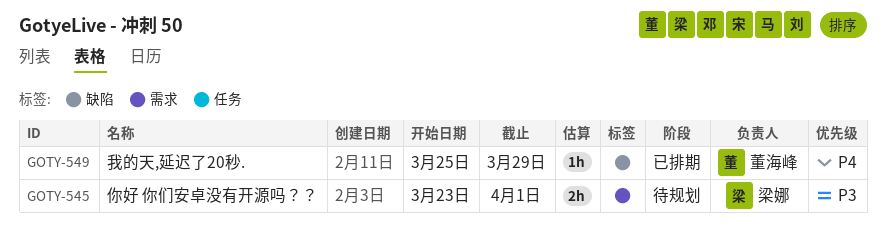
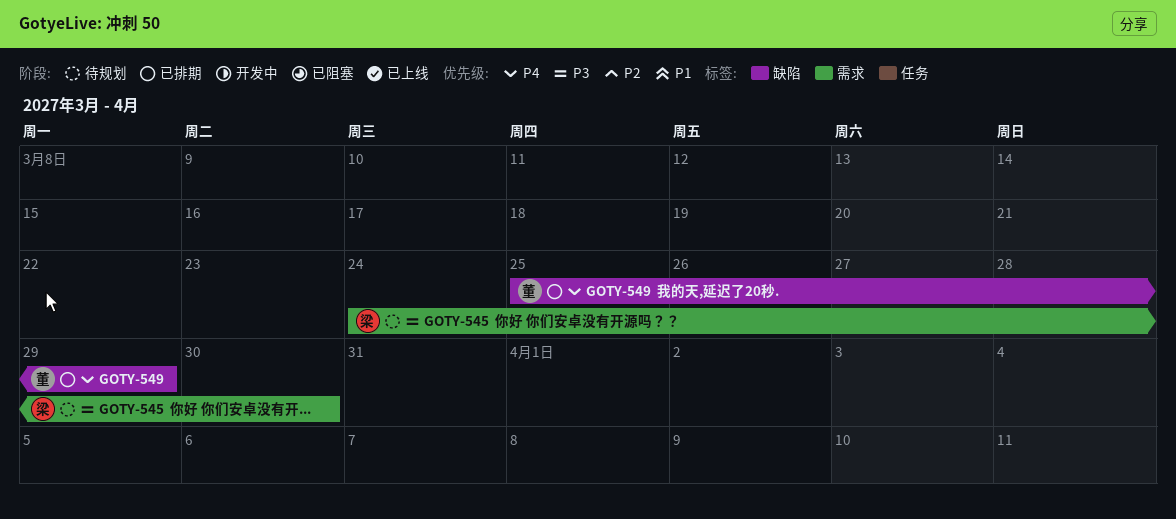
GOTY-545, start: Mar 23 -> Mar 24
GOTY-545, due: Apr 1 -> Mar 30

